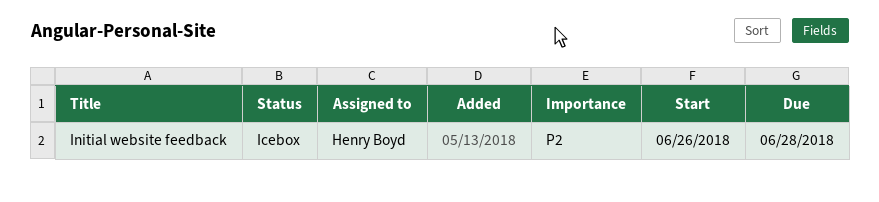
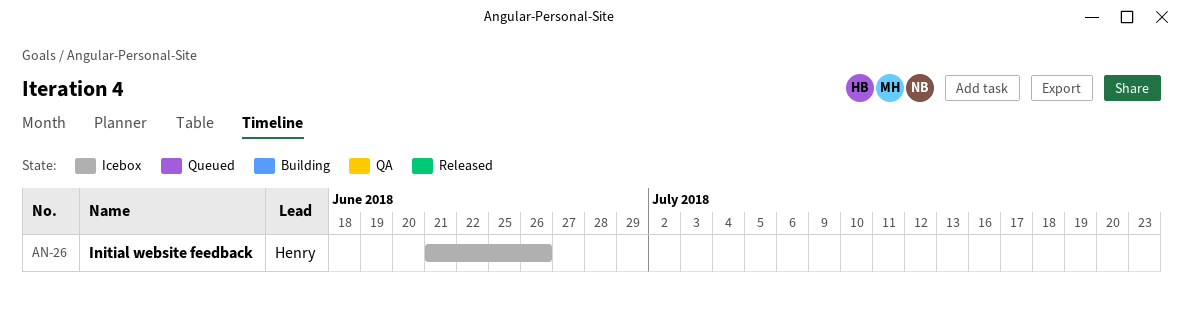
Initial website feedback, start: Jun 26 -> Jun 21
Initial website feedback, due: Jun 28 -> Jun 26

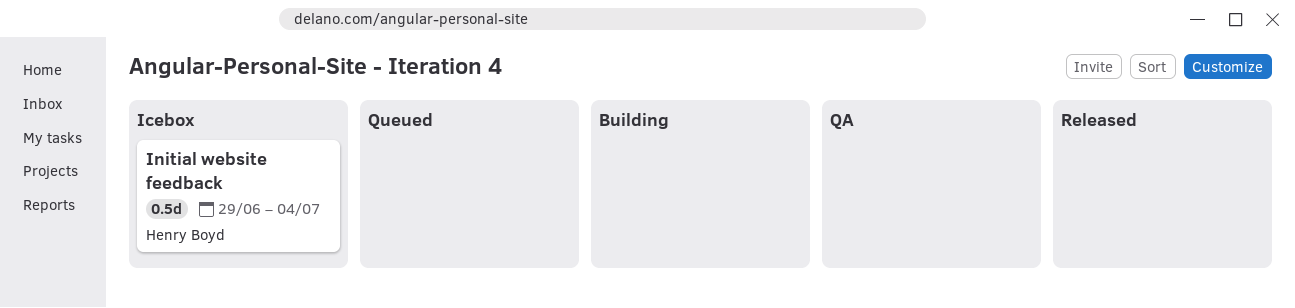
Initial website feedback, start: Jun 21 -> Jun 29
Initial website feedback, due: Jun 26 -> Jul 4

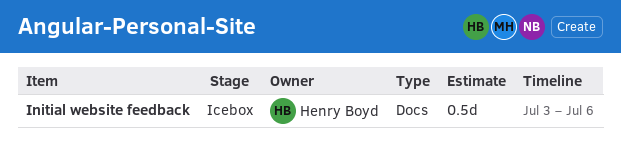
Initial website feedback, start: Jun 29 -> Jul 3
Initial website feedback, due: Jul 4 -> Jul 6

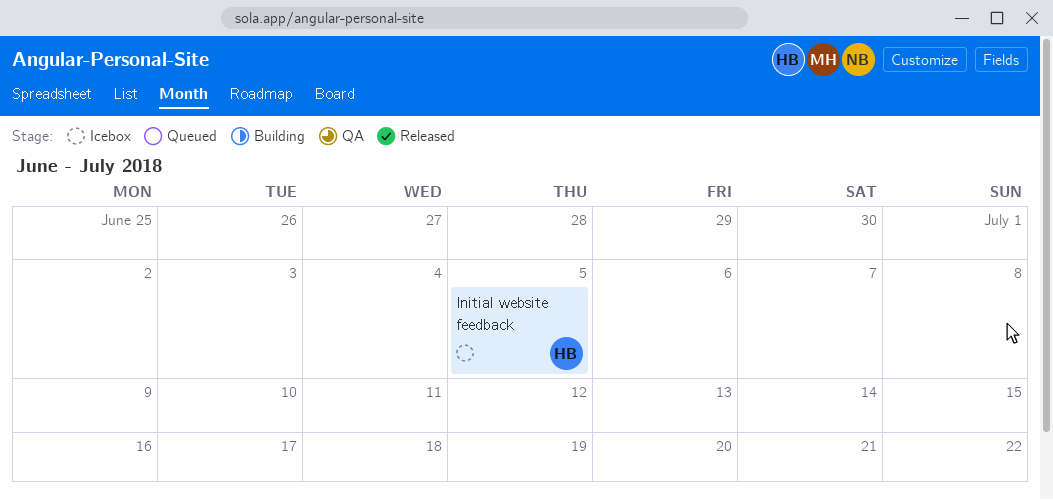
Initial website feedback, due: Jul 6 -> Jul 5

